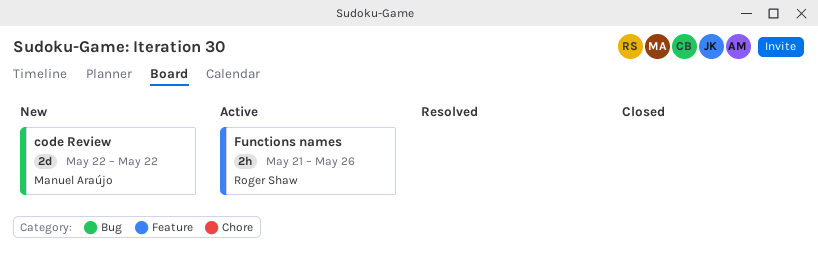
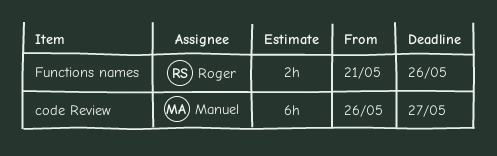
code Review, estimate: 2d -> 6h
code Review, start: May 22 -> May 26
code Review, due: May 22 -> May 27

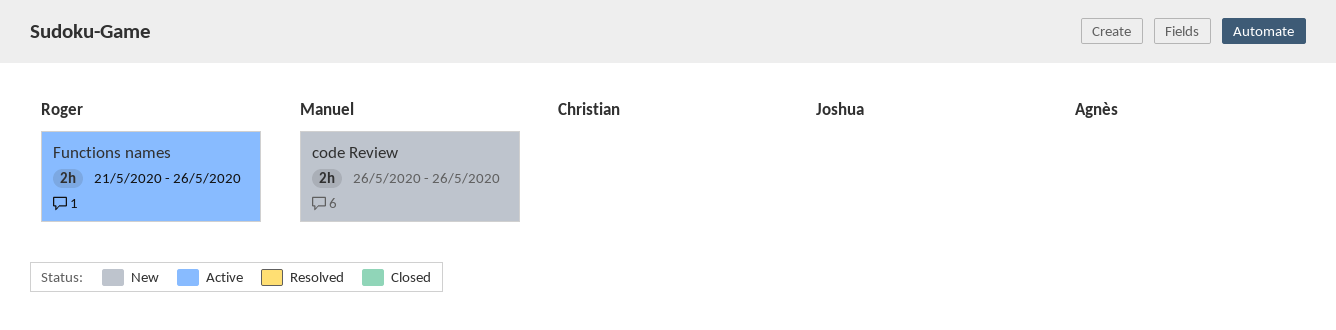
code Review, estimate: 6h -> 2h
code Review, due: May 27 -> May 26

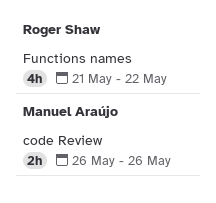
Functions names, estimate: 2h -> 4h
Functions names, due: May 26 -> May 22

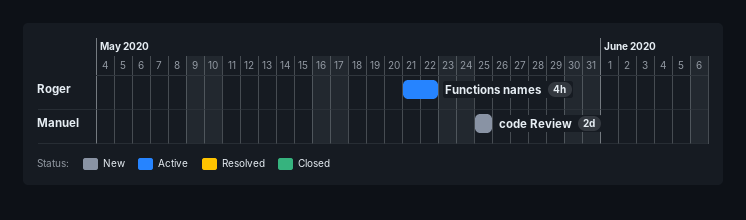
code Review, estimate: 2h -> 2d
code Review, start: May 26 -> May 25
code Review, due: May 26 -> May 25

